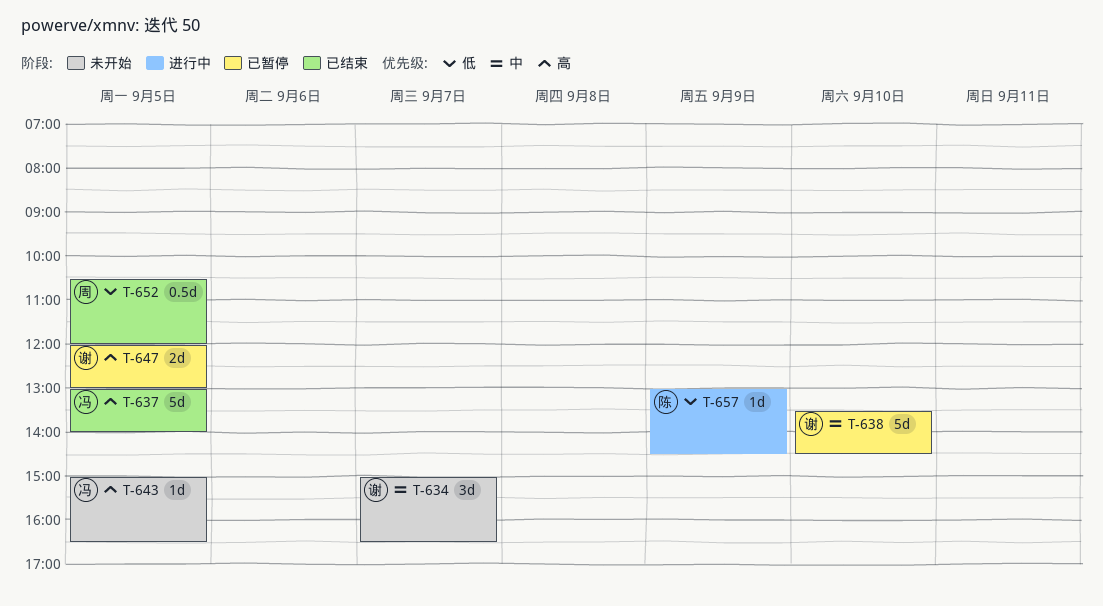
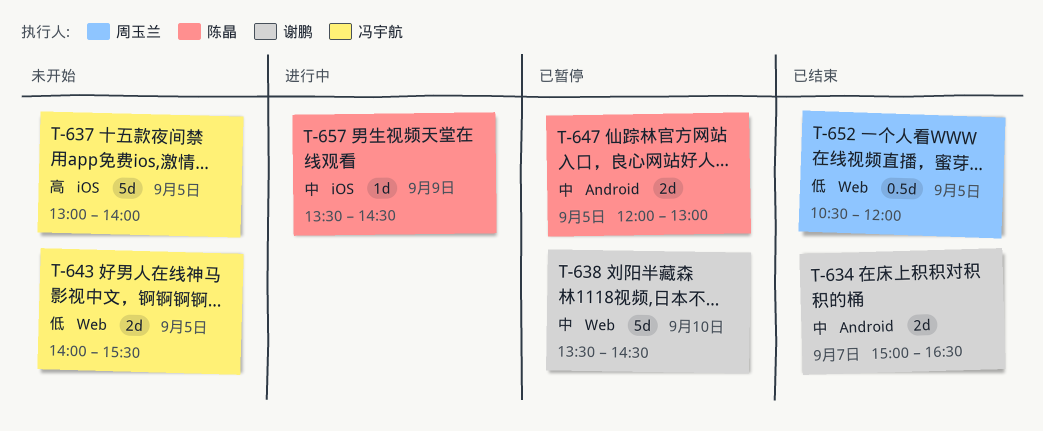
T-634, status: 未开始 -> 已结束
T-634, estimate: 3d -> 2d
T-637, status: 已结束 -> 未开始
T-643, priority: 高 -> 低
T-643, estimate: 1d -> 2d
T-643, begins: 15:00 -> 14:00
T-643, ends: 16:30 -> 15:30
T-647, owner: 谢鹏 -> 陈晶
T-647, priority: 高 -> 中
T-657, priority: 低 -> 中
T-657, begins: 13:00 -> 13:30

